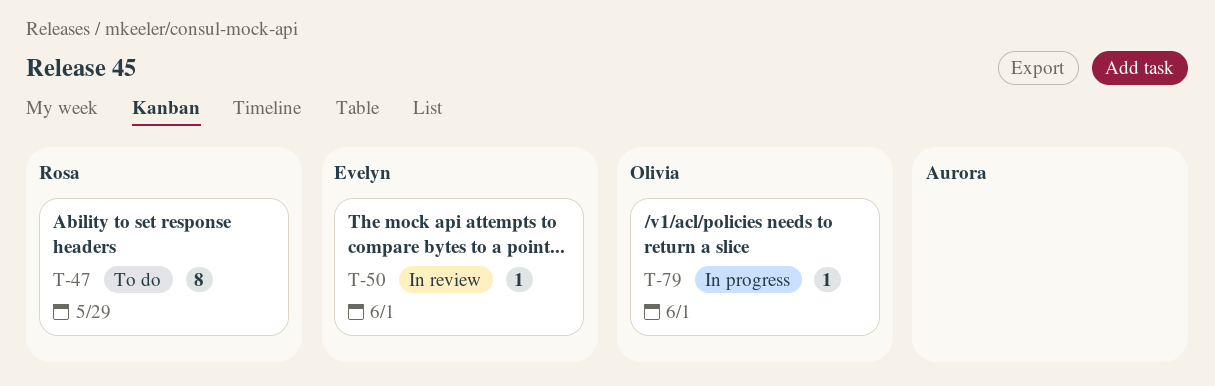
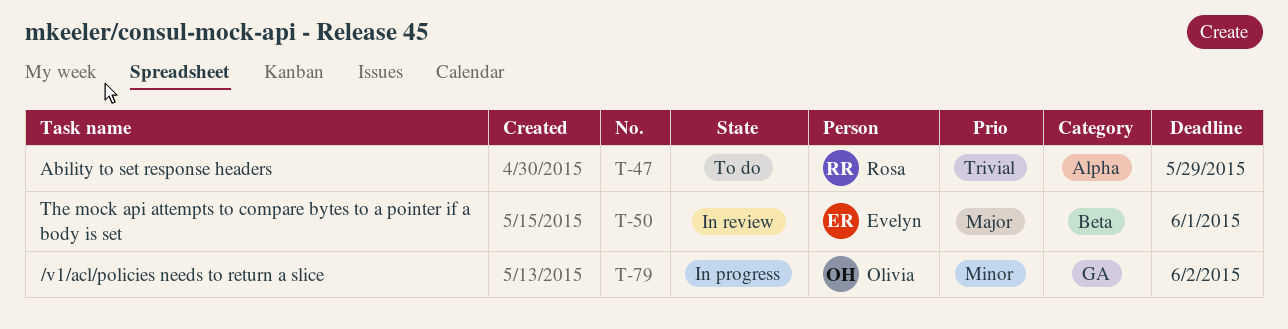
T-79, due: Jun 1 -> Jun 2

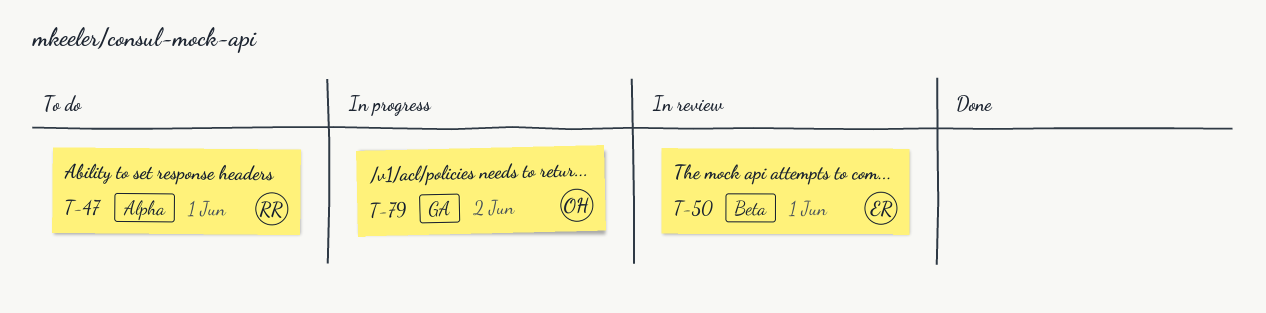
T-47, due: May 29 -> Jun 1

